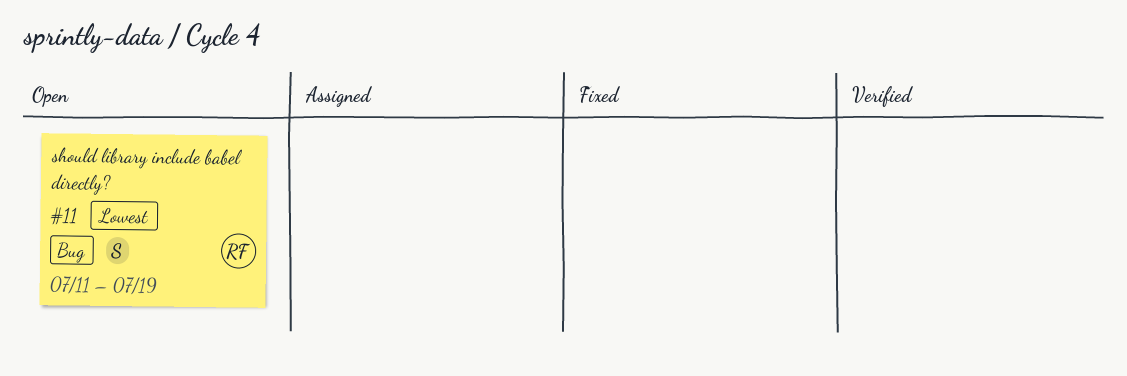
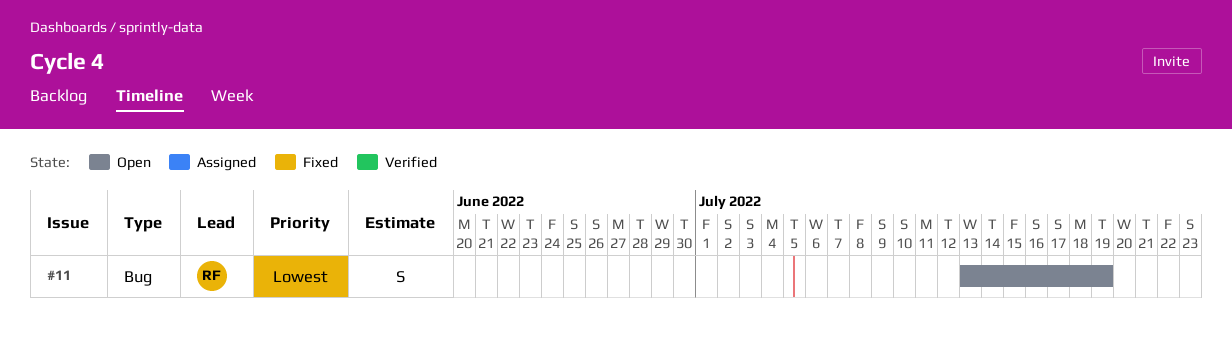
#11, start: Jul 11 -> Jul 13

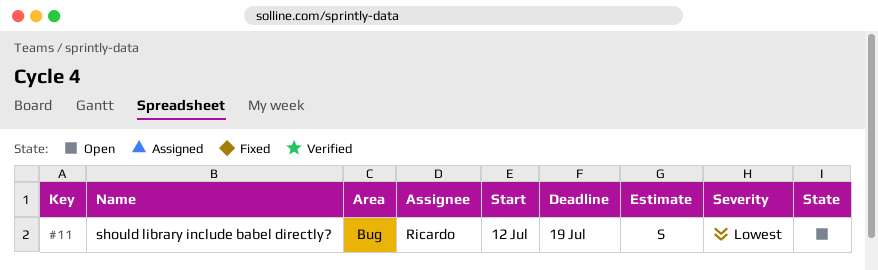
#11, start: Jul 13 -> Jul 12

